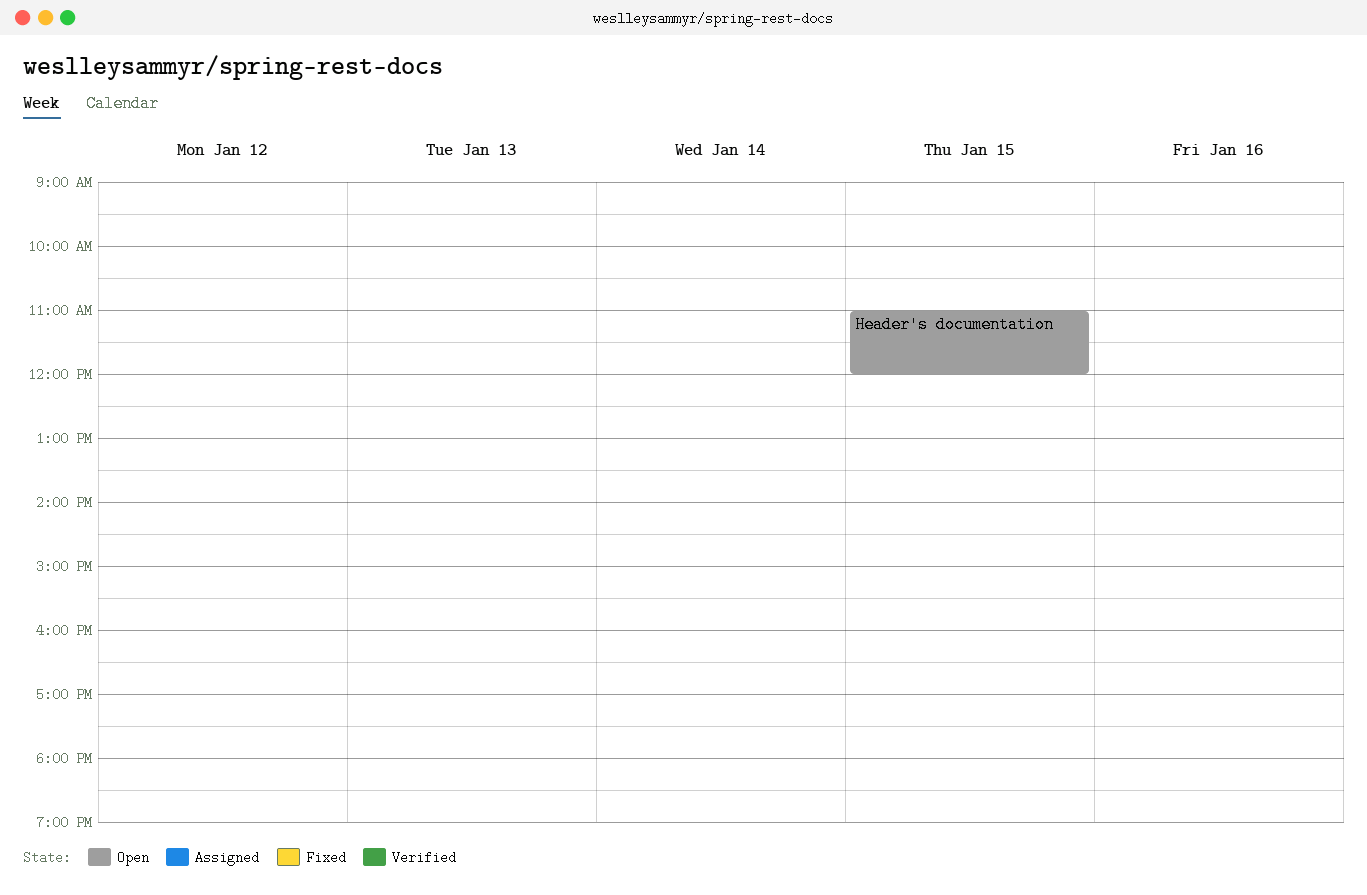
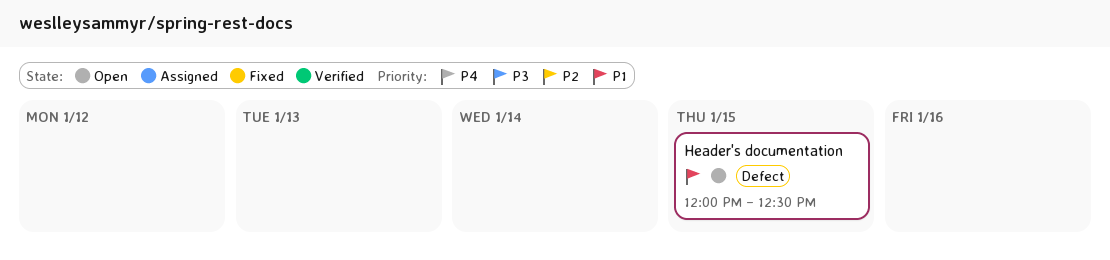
Header's documentation, begins: 11:00 -> 12:00
Header's documentation, ends: 12:00 -> 12:30

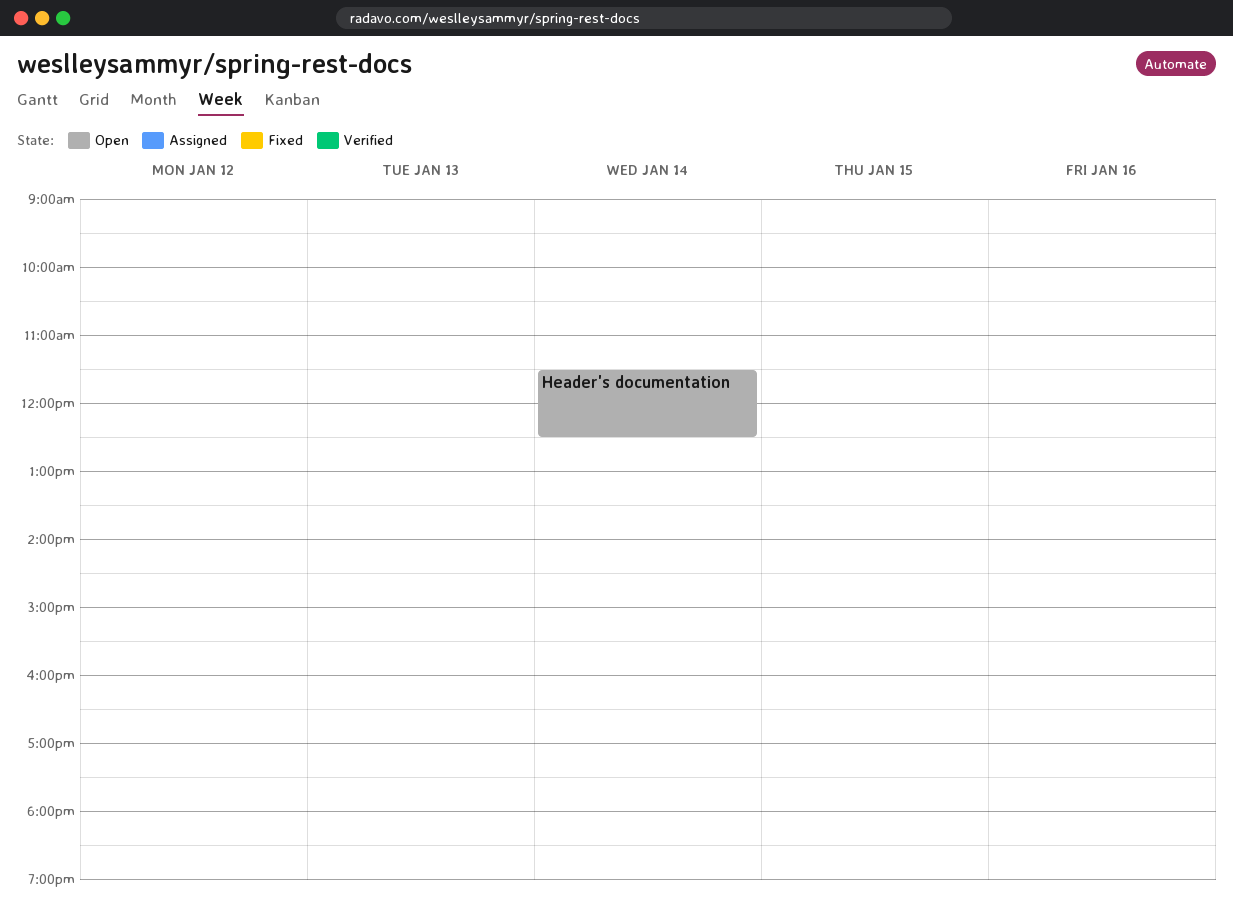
Header's documentation, day: Jan 15 -> Jan 14
Header's documentation, begins: 12:00 -> 11:30

